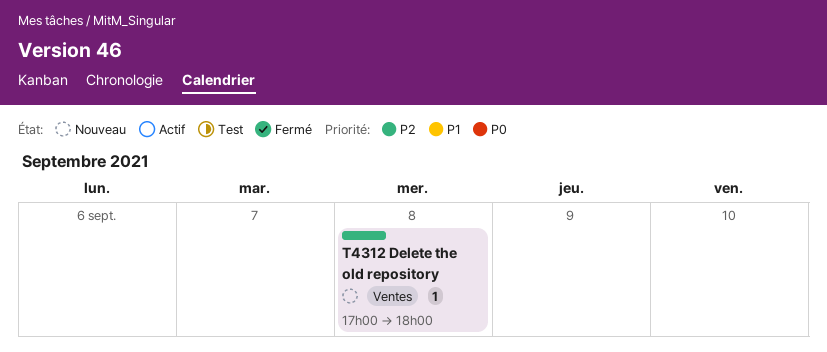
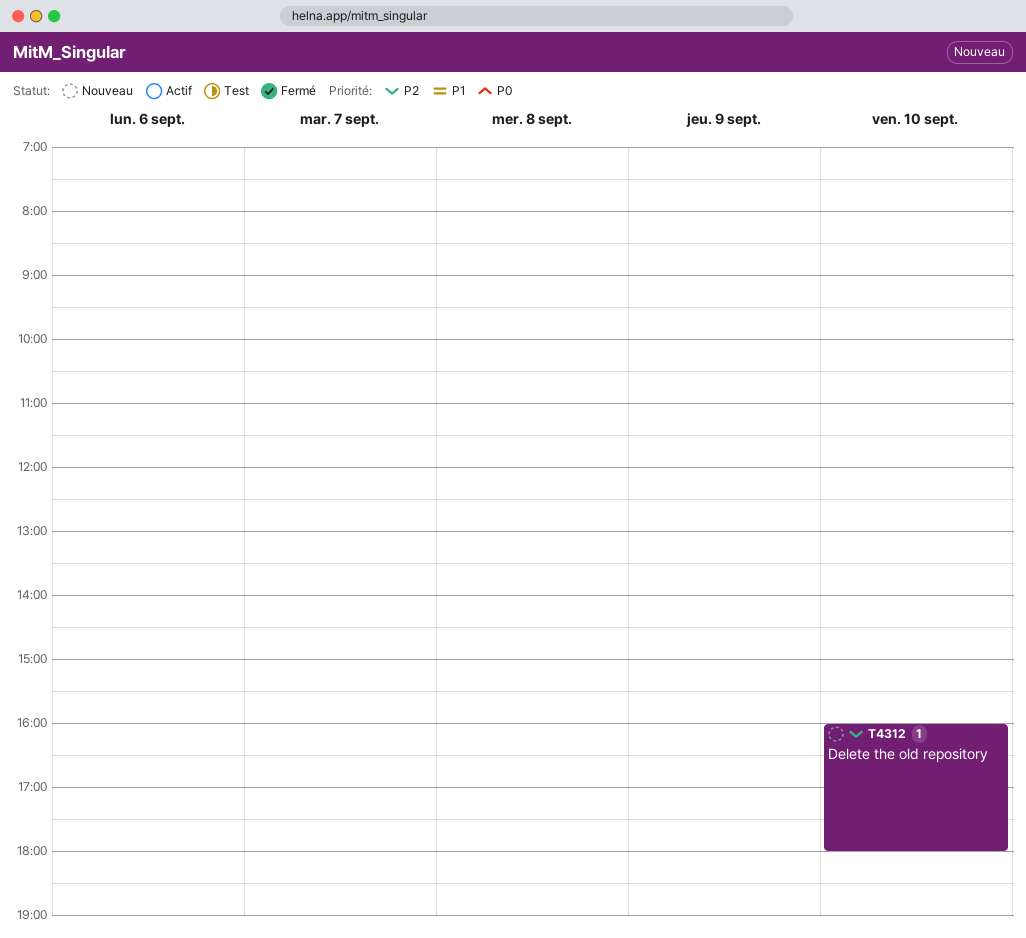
T4312, day: Sep 8 -> Sep 10
T4312, begins: 17:00 -> 16:00

